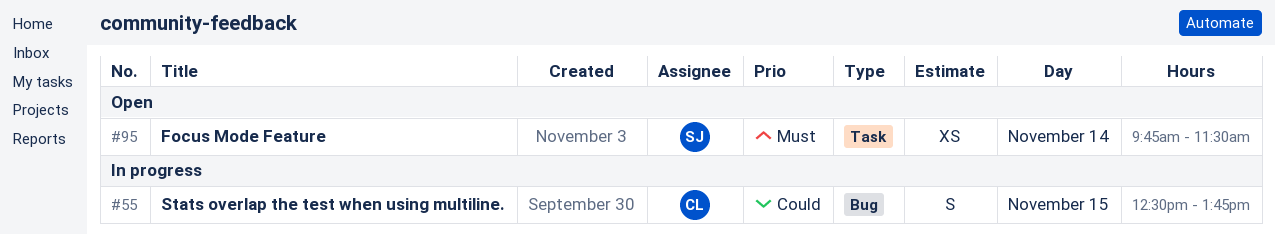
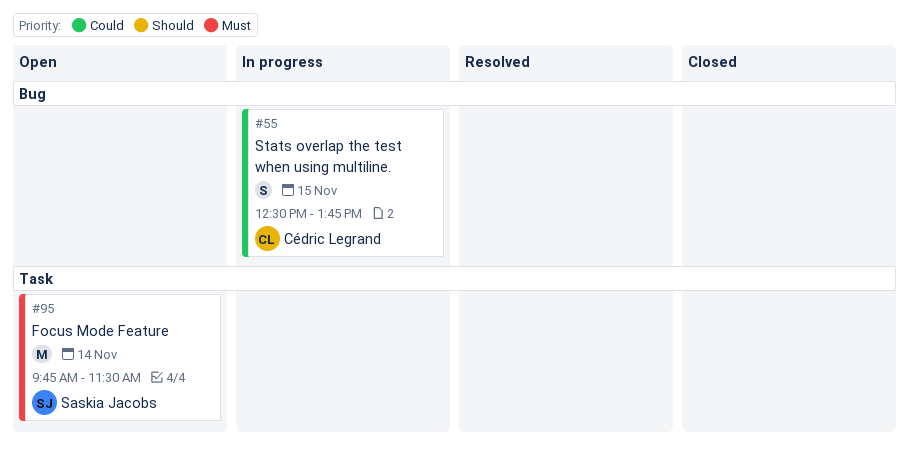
#95, estimate: XS -> M

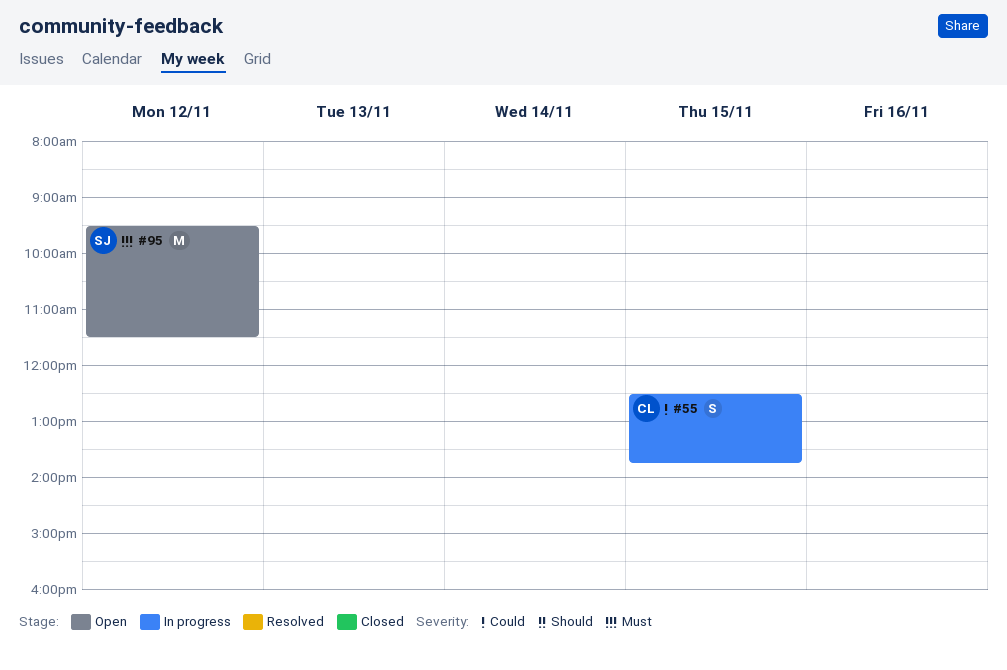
#95, day: Nov 14 -> Nov 12
#95, begins: 09:45 -> 09:30

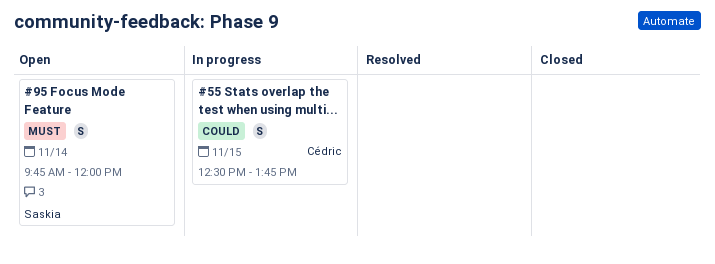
#95, estimate: M -> S
#95, day: Nov 12 -> Nov 14
#95, begins: 09:30 -> 09:45
#95, ends: 11:30 -> 12:00

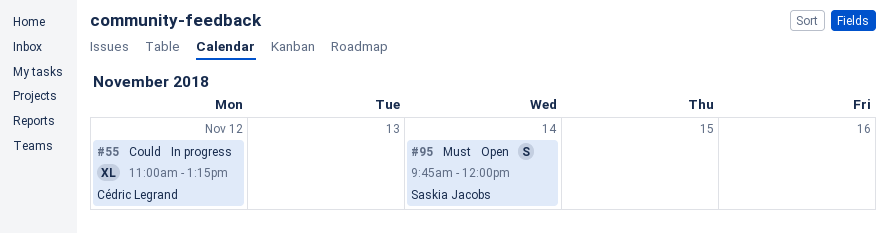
#55, estimate: S -> XL
#55, day: Nov 15 -> Nov 12
#55, begins: 12:30 -> 11:00
#55, ends: 13:45 -> 13:15

